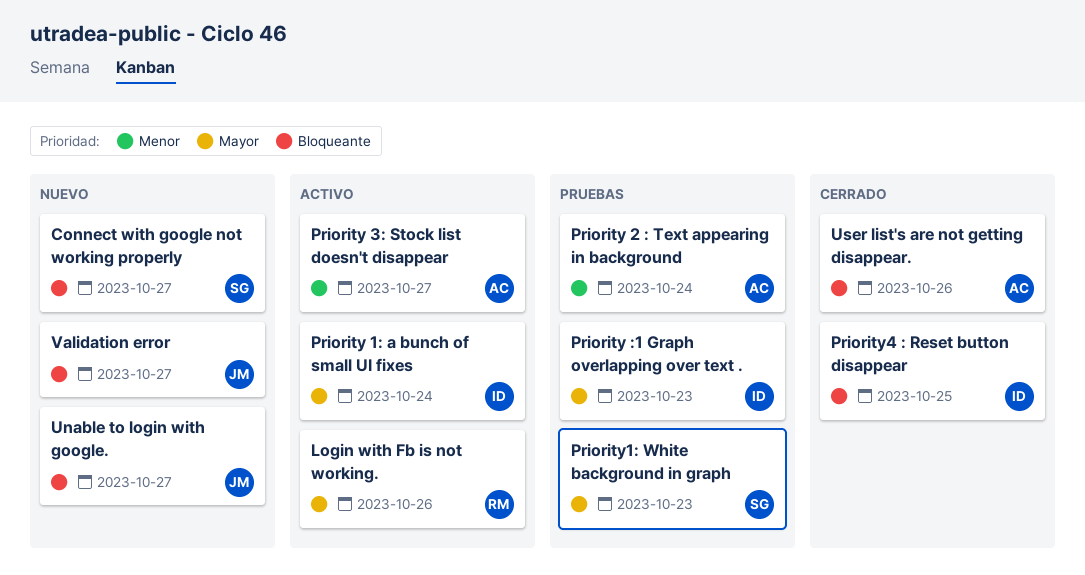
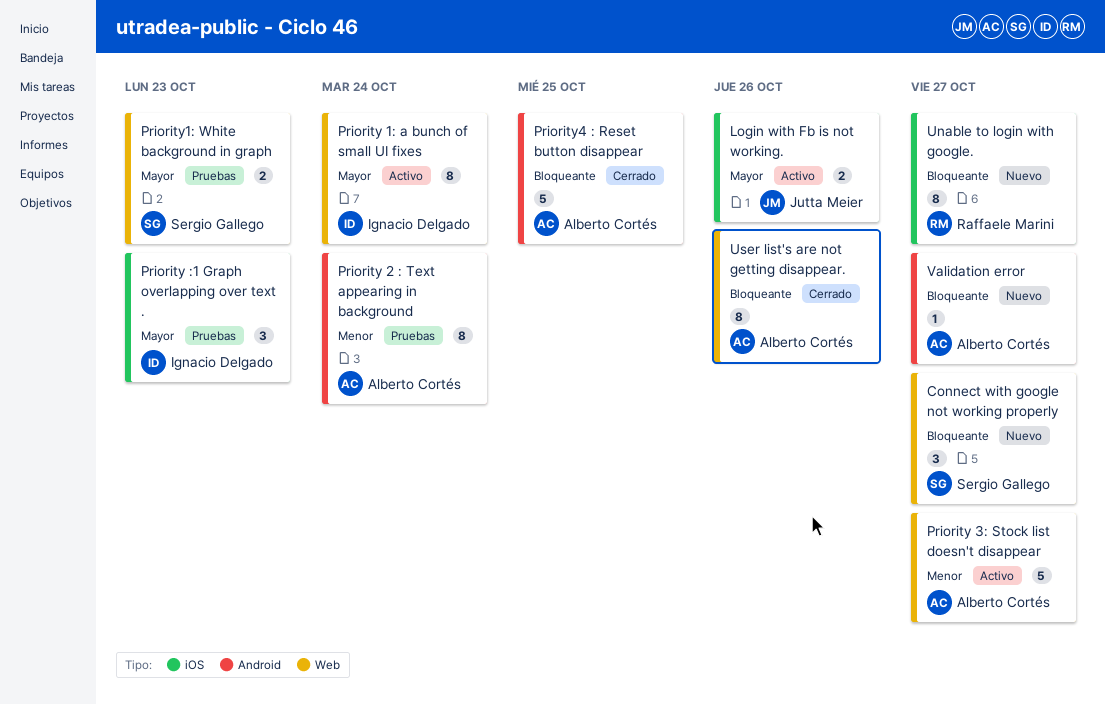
Login with Fb is not working., owner: Raffaele Marini -> Jutta Meier
Priority4 : Reset button disappear, owner: Ignacio Delgado -> Alberto Cortés
Unable to login with google., owner: Jutta Meier -> Raffaele Marini
Validation error, owner: Jutta Meier -> Alberto Cortés

